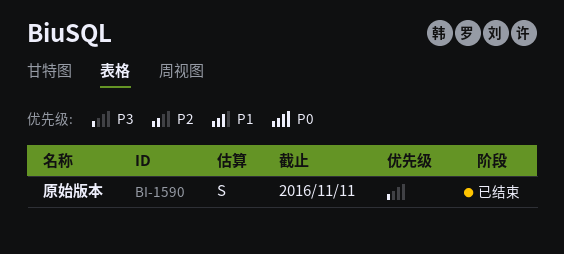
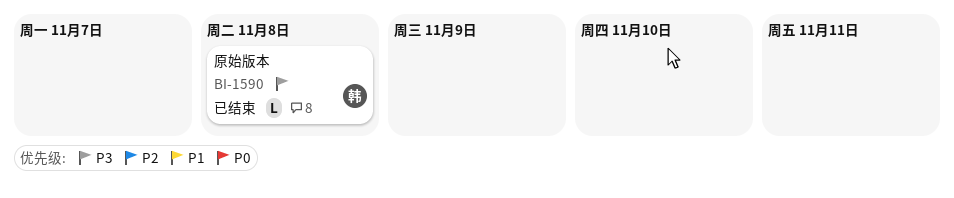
BI-1590, estimate: S -> L
BI-1590, due: Nov 11 -> Nov 8

